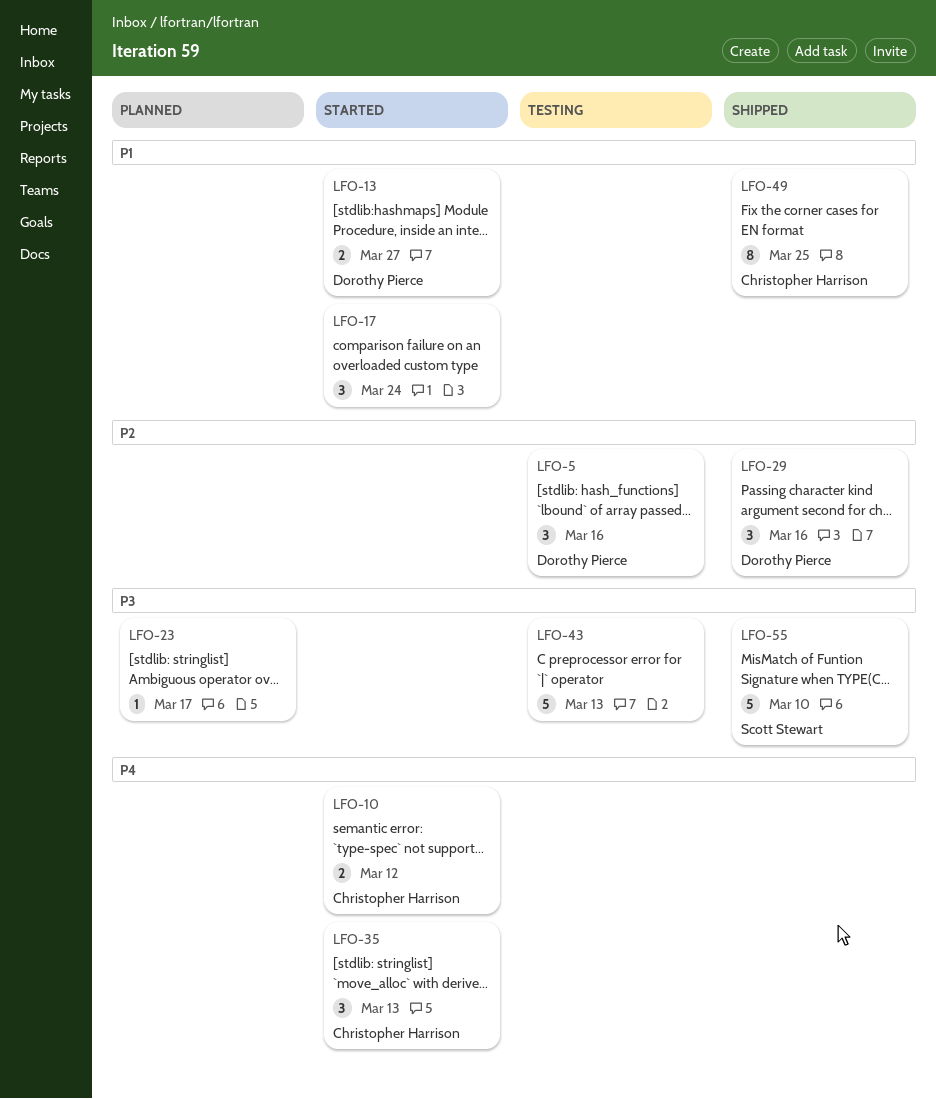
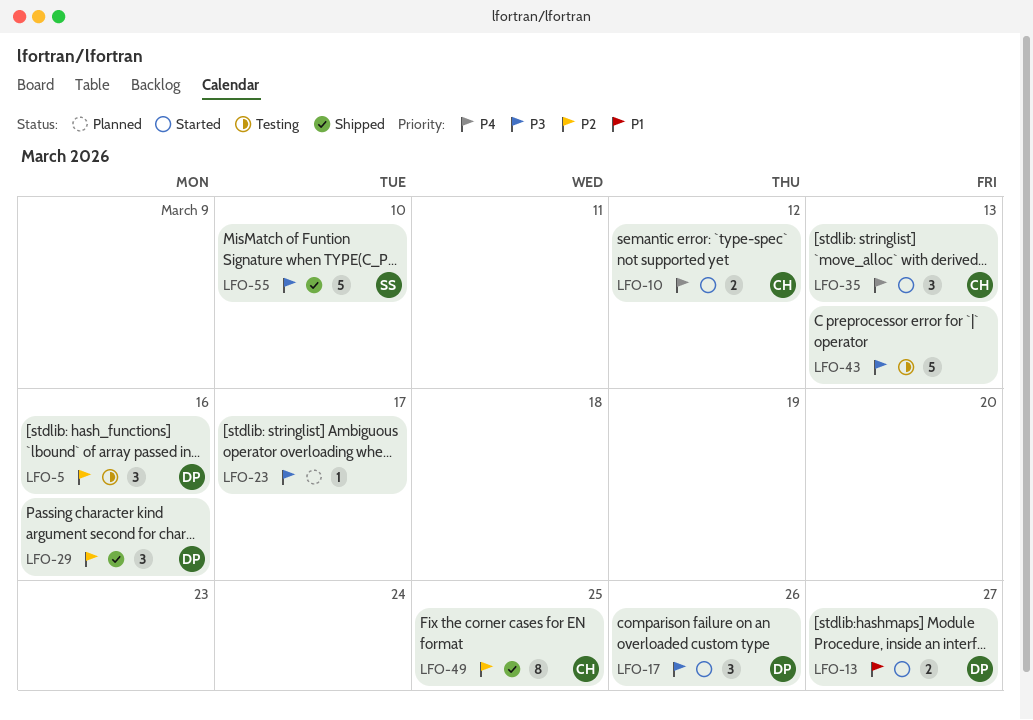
LFO-17, owner: none -> Dorothy Pierce
LFO-17, priority: P1 -> P3
LFO-17, due: Mar 24 -> Mar 26
LFO-49, priority: P1 -> P2

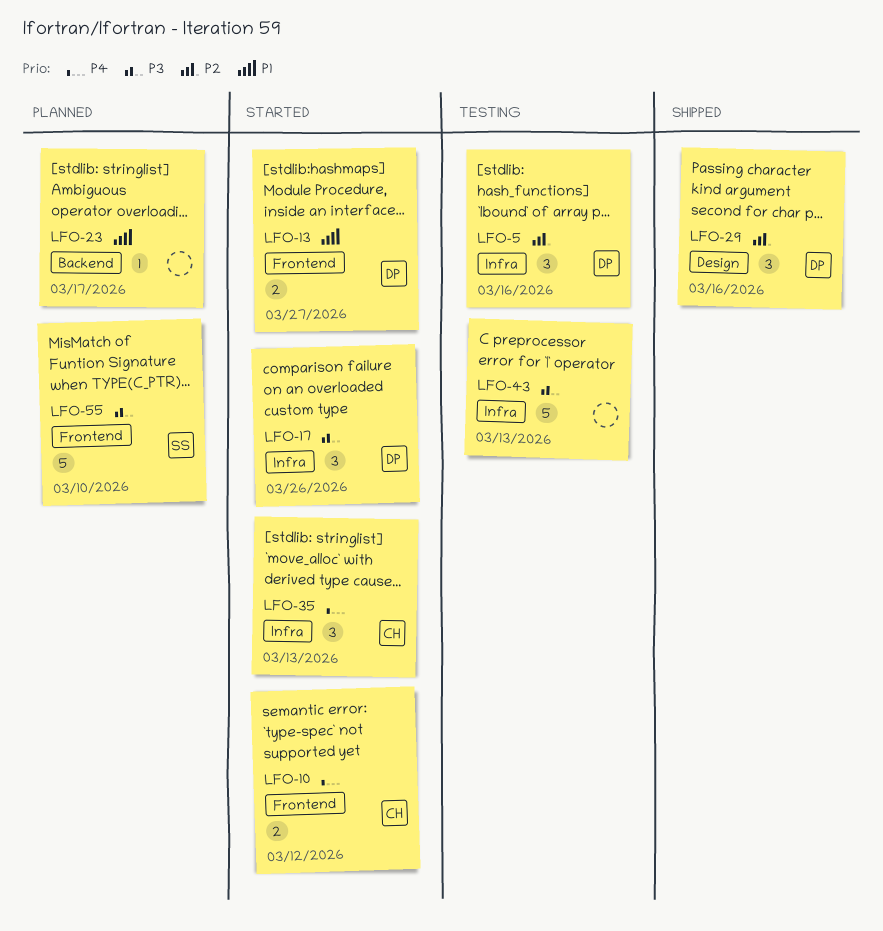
LFO-23, priority: P3 -> P1
LFO-49: present -> none
LFO-55, status: Shipped -> Planned

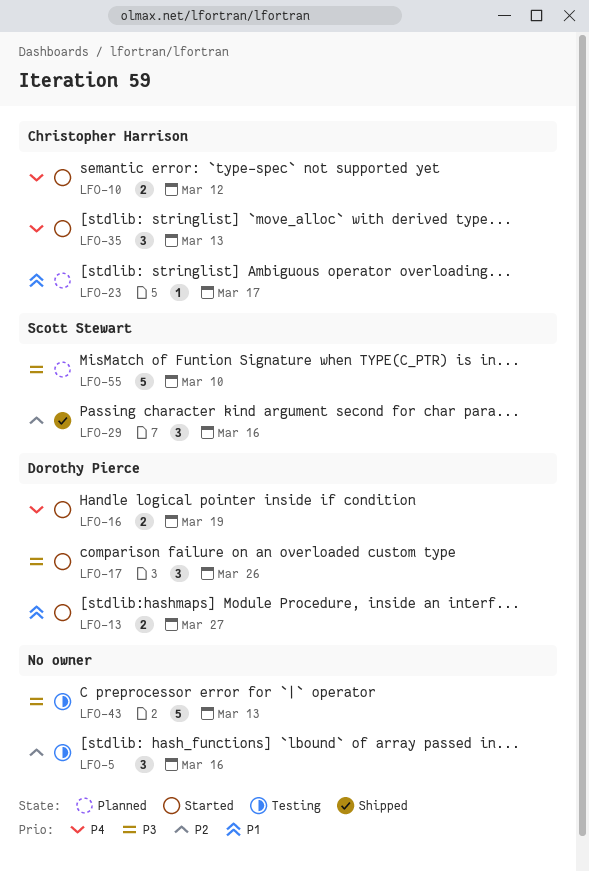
LFO-5, owner: Dorothy Pierce -> none
LFO-16: none -> present
LFO-23, owner: none -> Christopher Harrison
LFO-29, owner: Dorothy Pierce -> Scott Stewart

